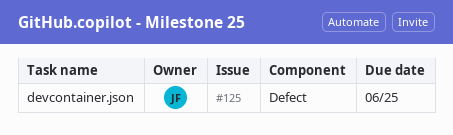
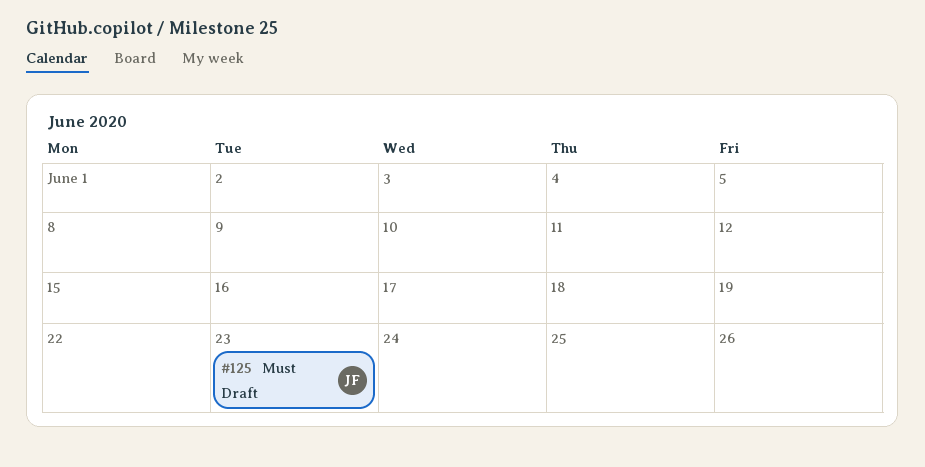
#125, due: Jun 25 -> Jun 23

